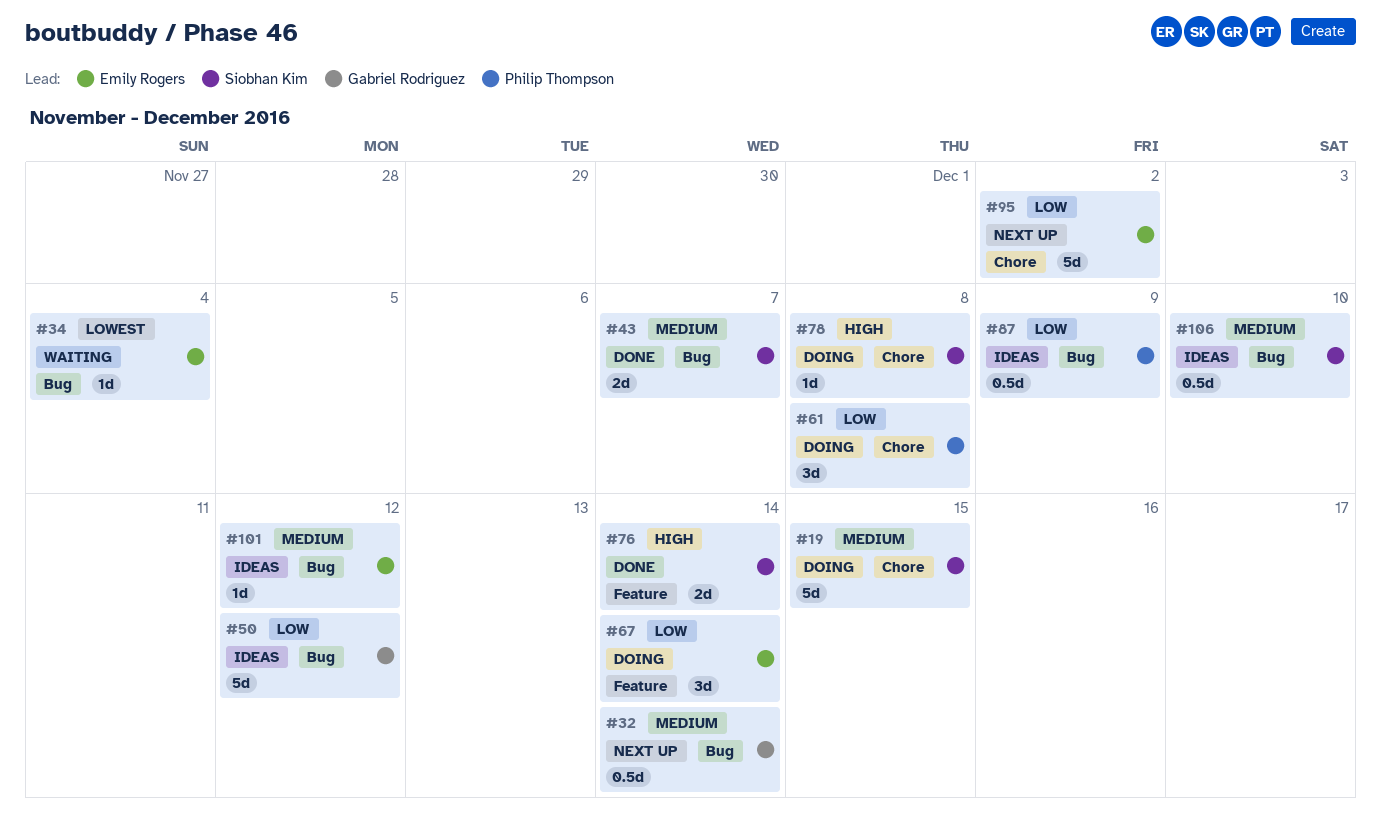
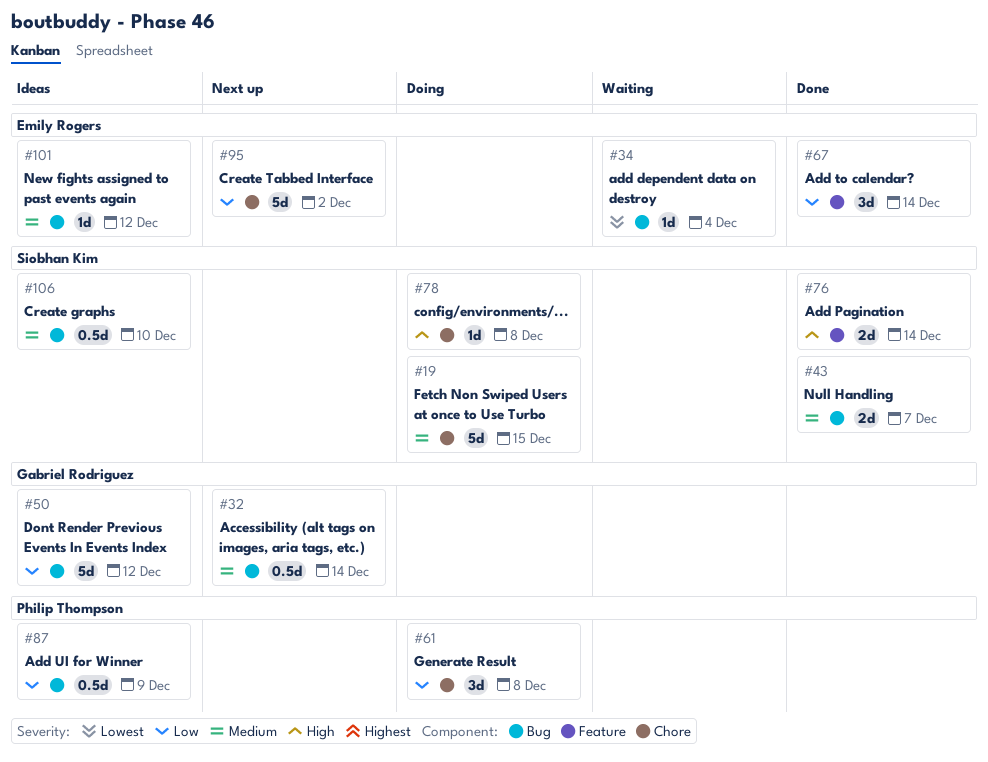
#67, status: Doing -> Done

